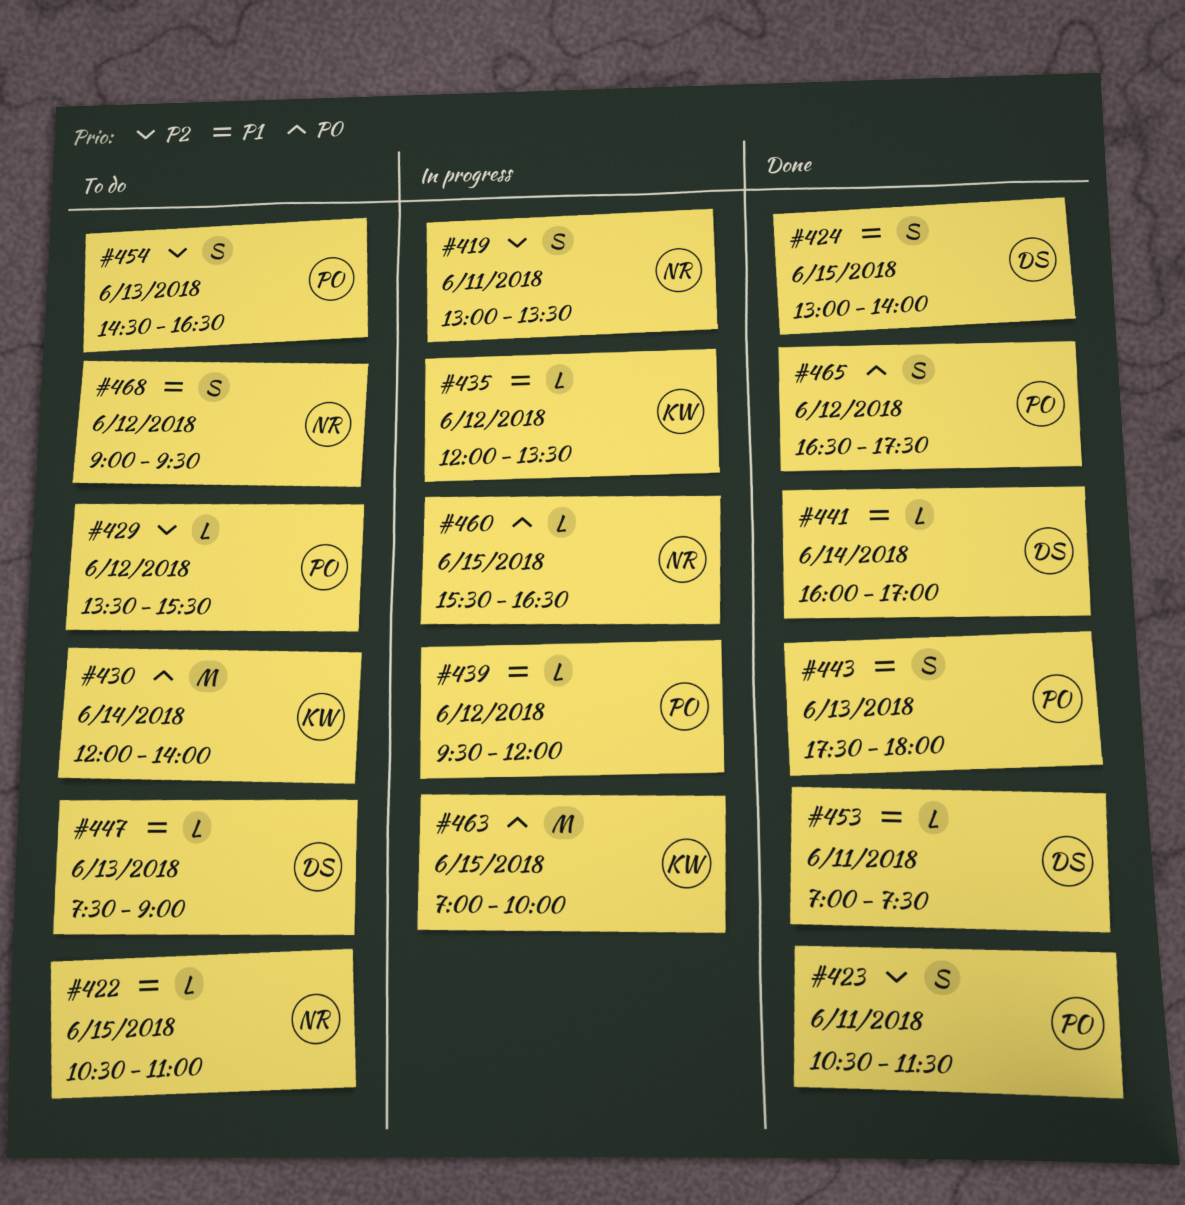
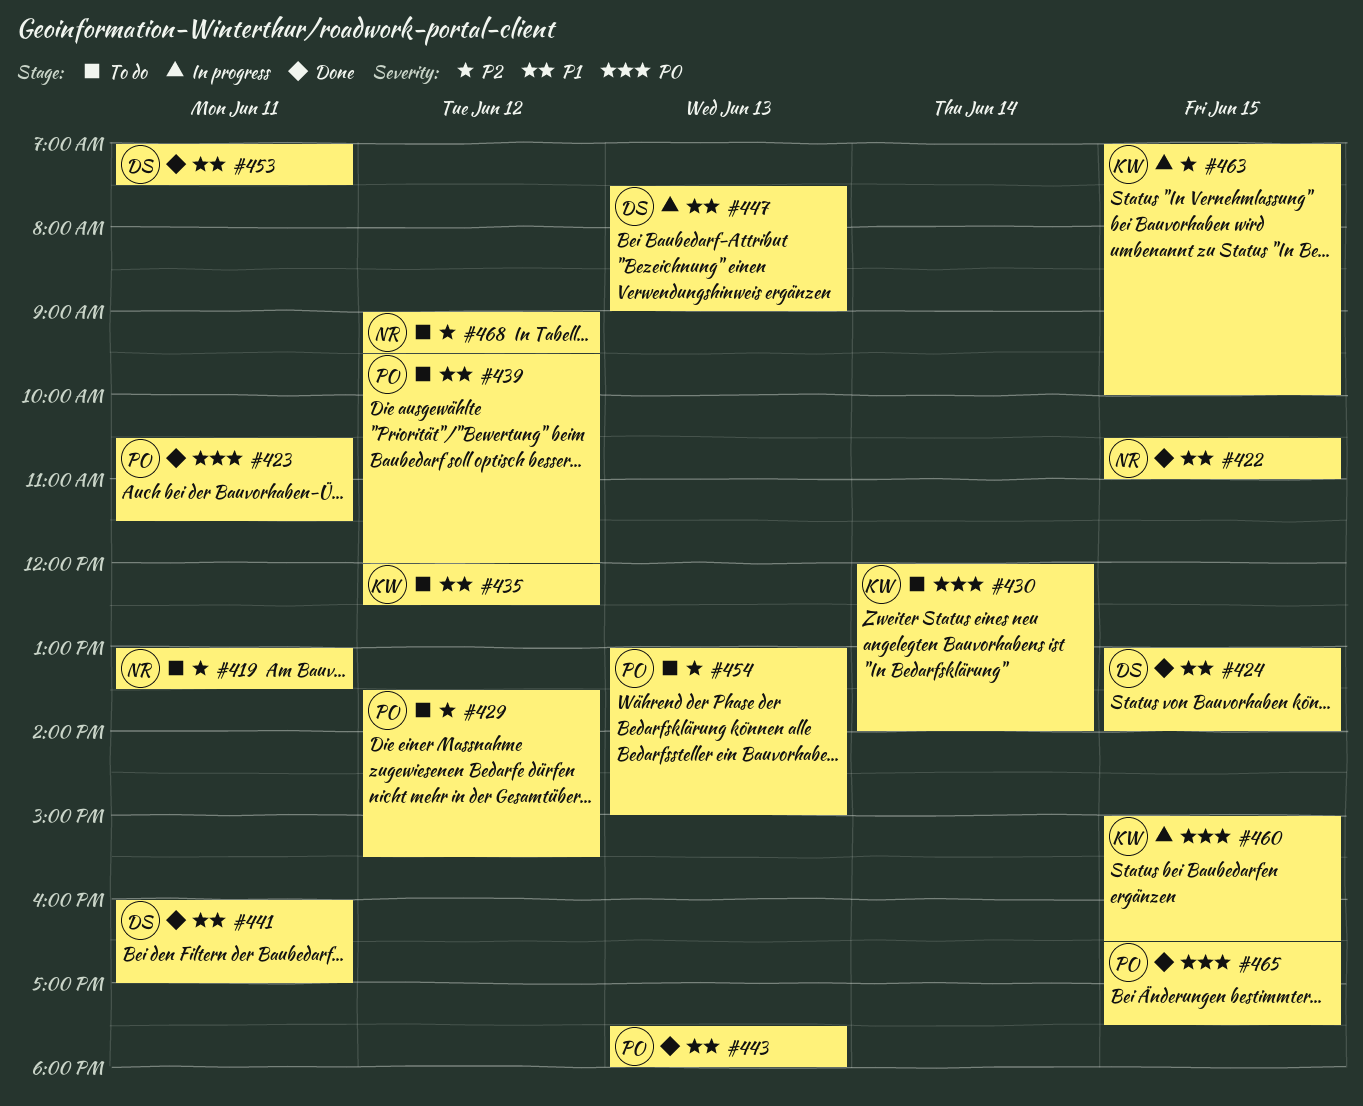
#419, status: In progress -> To do
#422, status: To do -> Done
#423, priority: P2 -> P0
#435, status: In progress -> To do
#435, ends: 13:30 -> 12:30
#439, status: In progress -> To do
#441, day: Jun 14 -> Jun 11
#447, status: To do -> In progress
#454, begins: 14:30 -> 13:00
#454, ends: 16:30 -> 15:00
#460, owner: NR -> KW
#460, begins: 15:30 -> 15:00
#463, priority: P0 -> P2
#465, day: Jun 12 -> Jun 15
#468, priority: P1 -> P2

